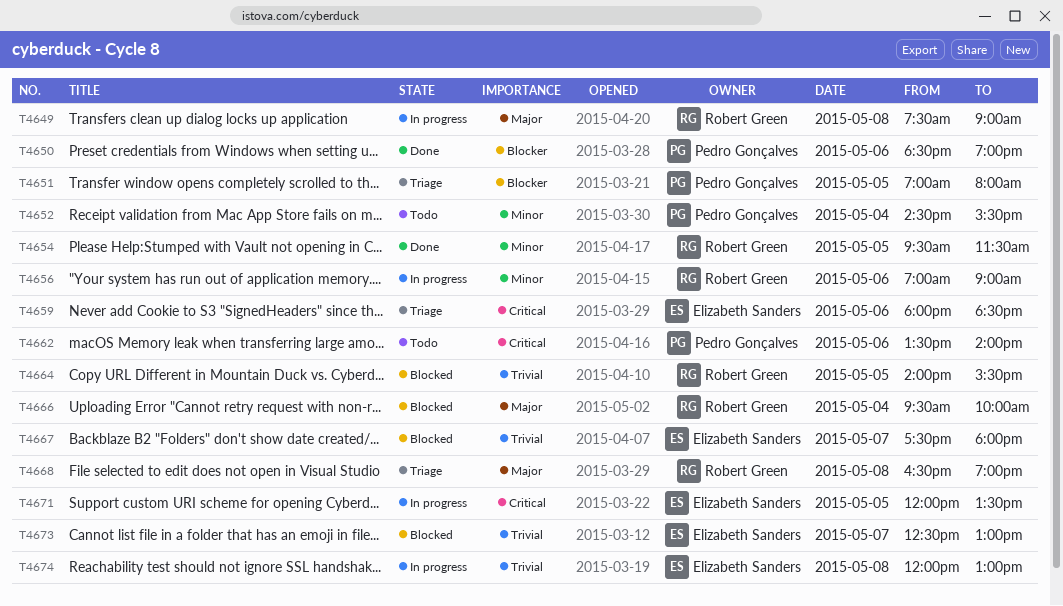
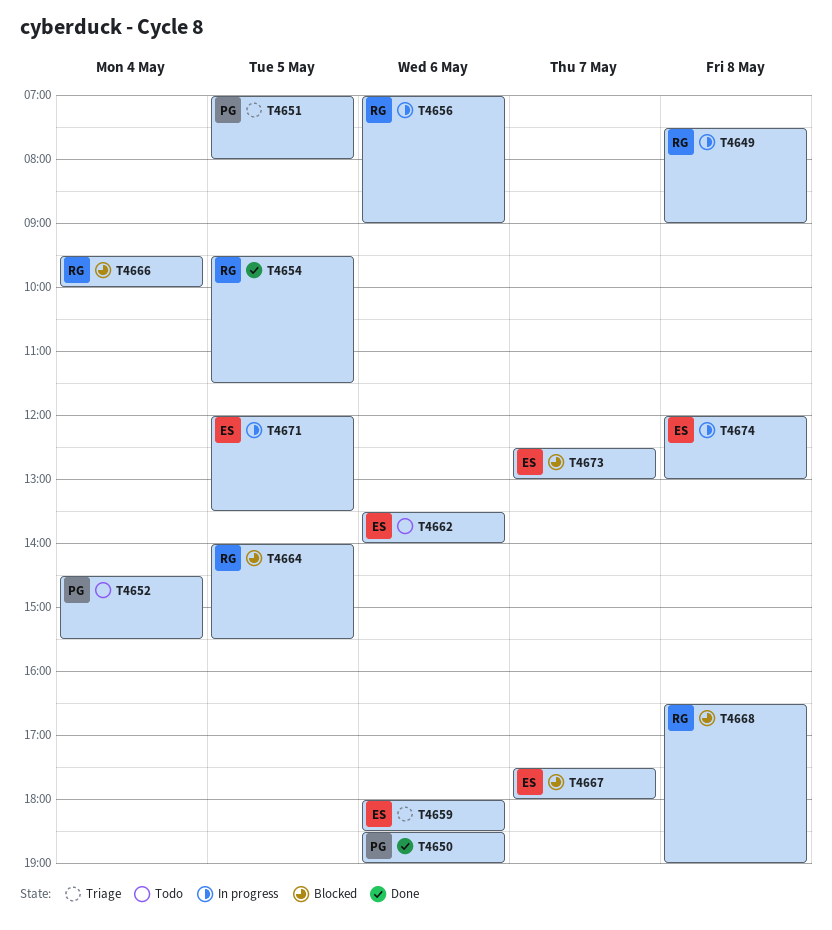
T4662, owner: Pedro Gonçalves -> Elizabeth Sanders
T4668, status: Triage -> Blocked

